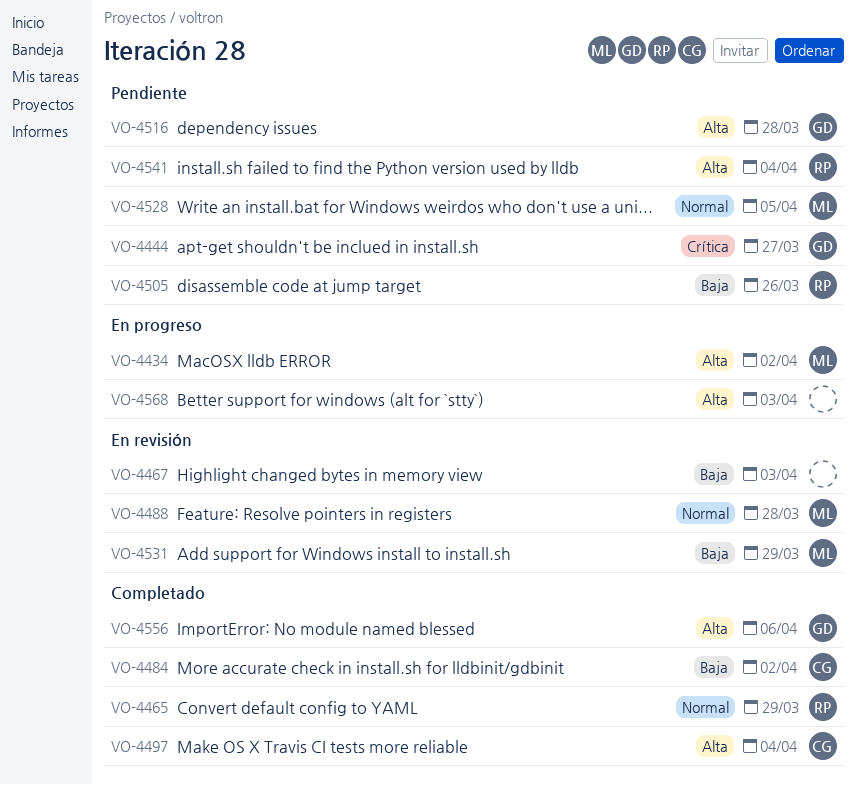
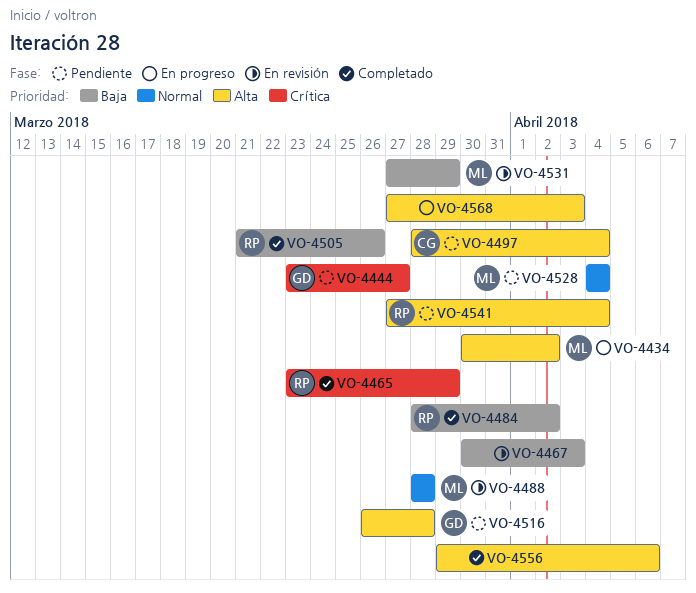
VO-4465, priority: Normal -> Crítica
VO-4484, owner: CG -> RP
VO-4497, status: Completado -> Pendiente
VO-4505, status: Pendiente -> Completado
VO-4528, due: Apr 5 -> Apr 4
VO-4556, owner: GD -> none

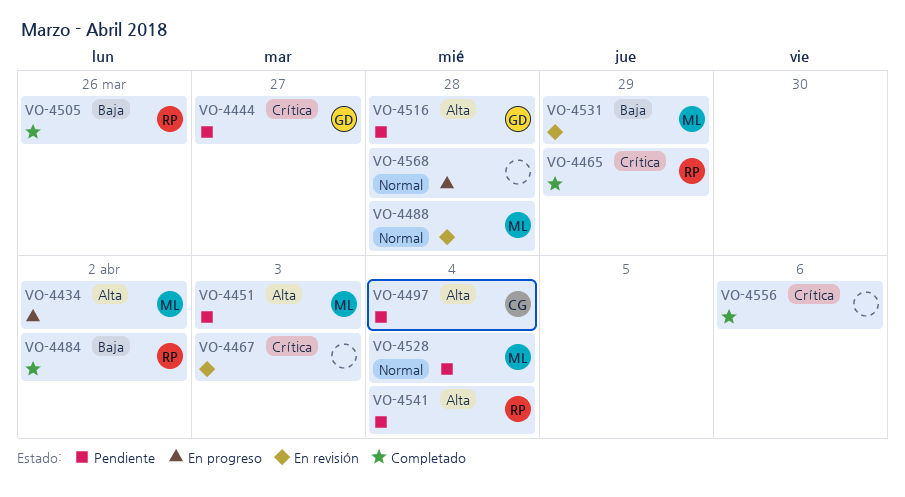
VO-4451: none -> present
VO-4467, priority: Baja -> Crítica
VO-4556, priority: Alta -> Crítica
VO-4568, priority: Alta -> Normal
VO-4568, due: Apr 3 -> Mar 28

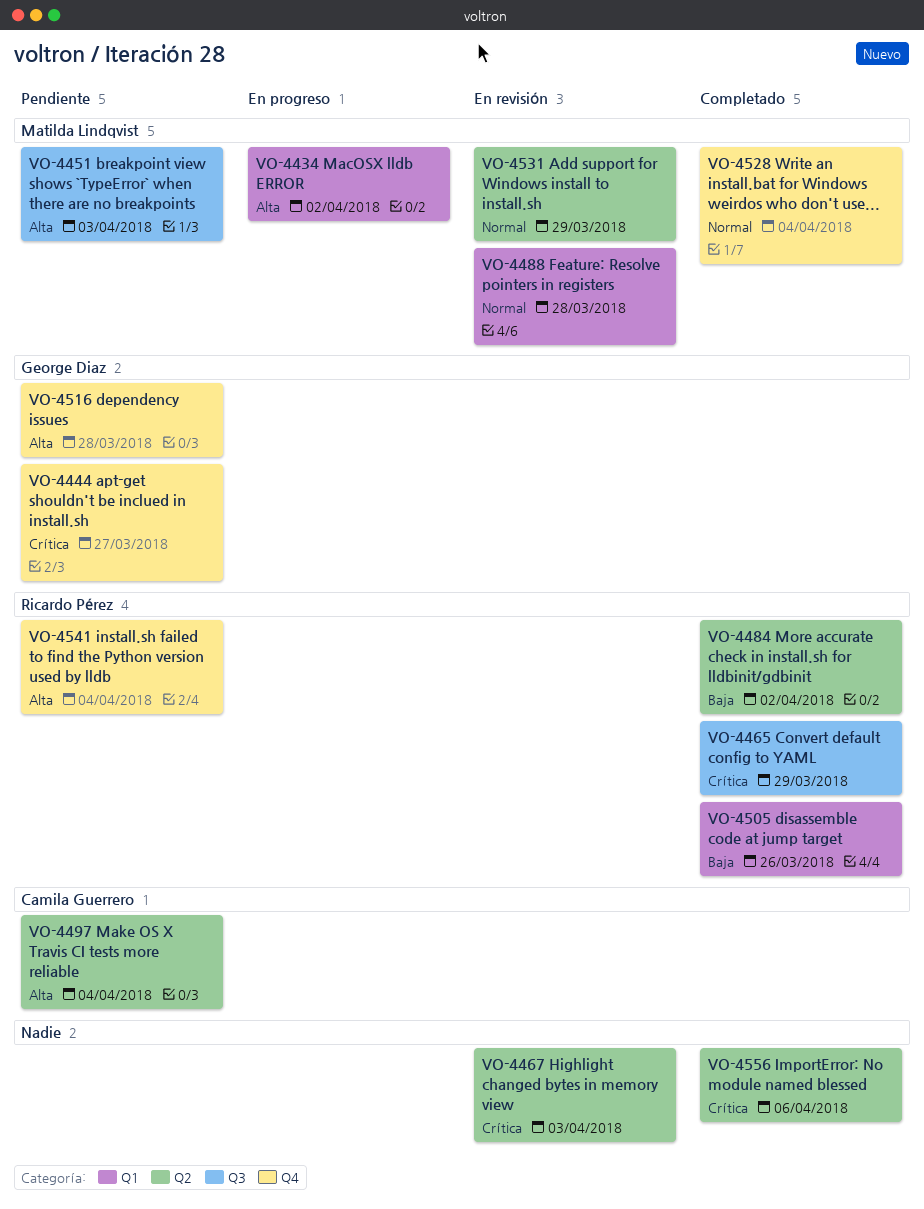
VO-4528, status: Pendiente -> Completado
VO-4531, priority: Baja -> Normal
VO-4568: present -> none

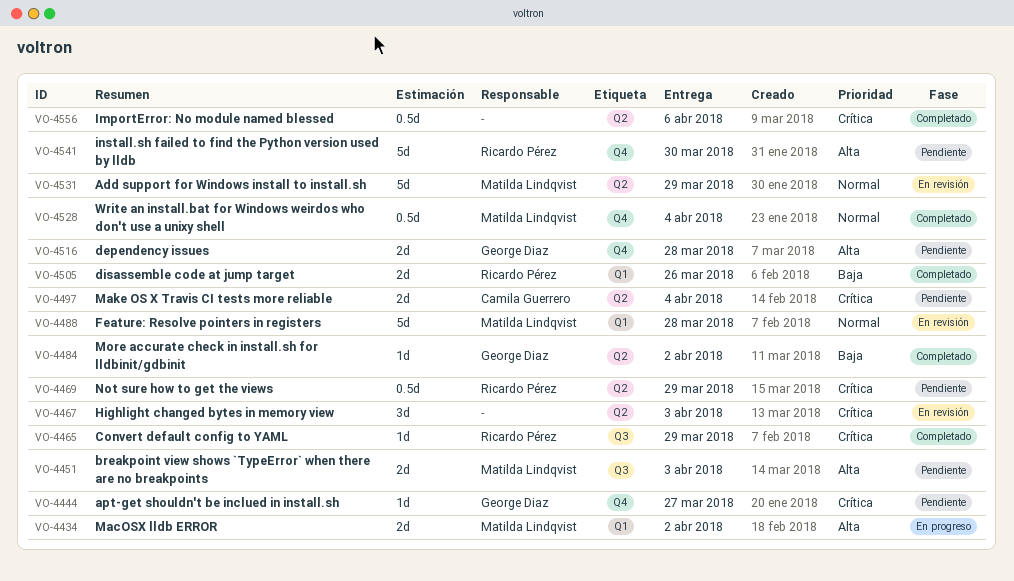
VO-4469: none -> present
VO-4484, owner: Ricardo Pérez -> George Diaz
VO-4497, priority: Alta -> Crítica
VO-4541, due: Apr 4 -> Mar 30

